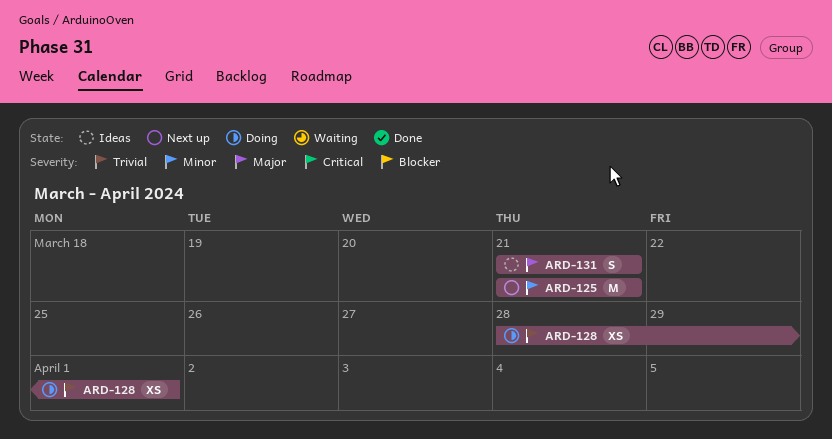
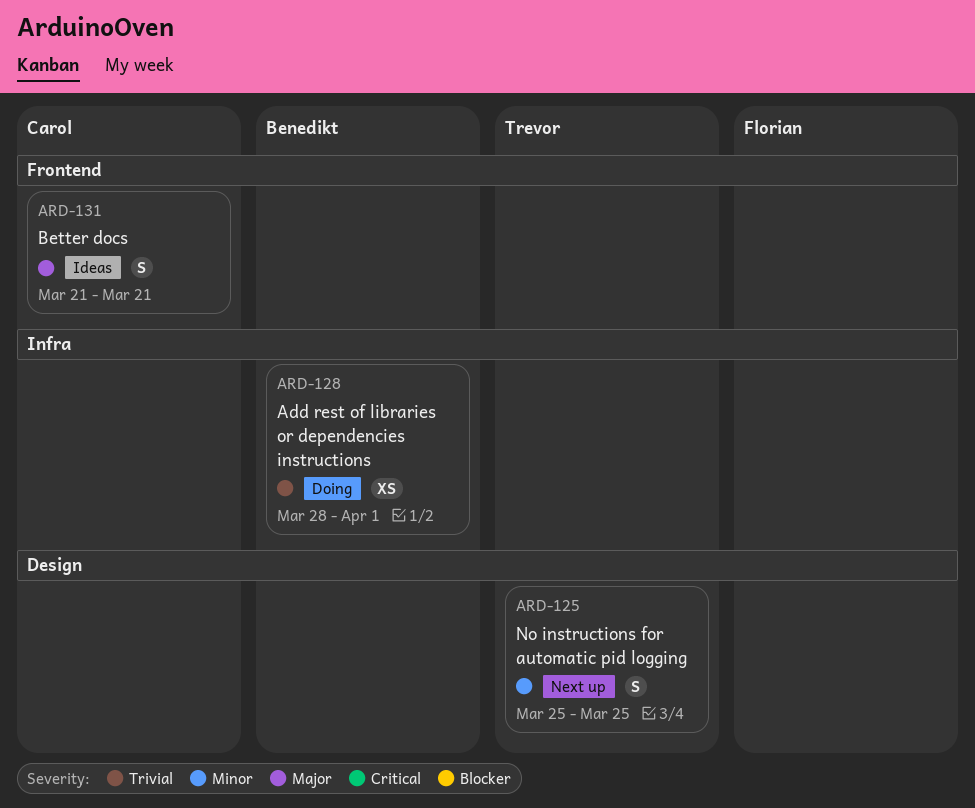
ARD-125, estimate: M -> S
ARD-125, start: Mar 21 -> Mar 25
ARD-125, due: Mar 21 -> Mar 25

